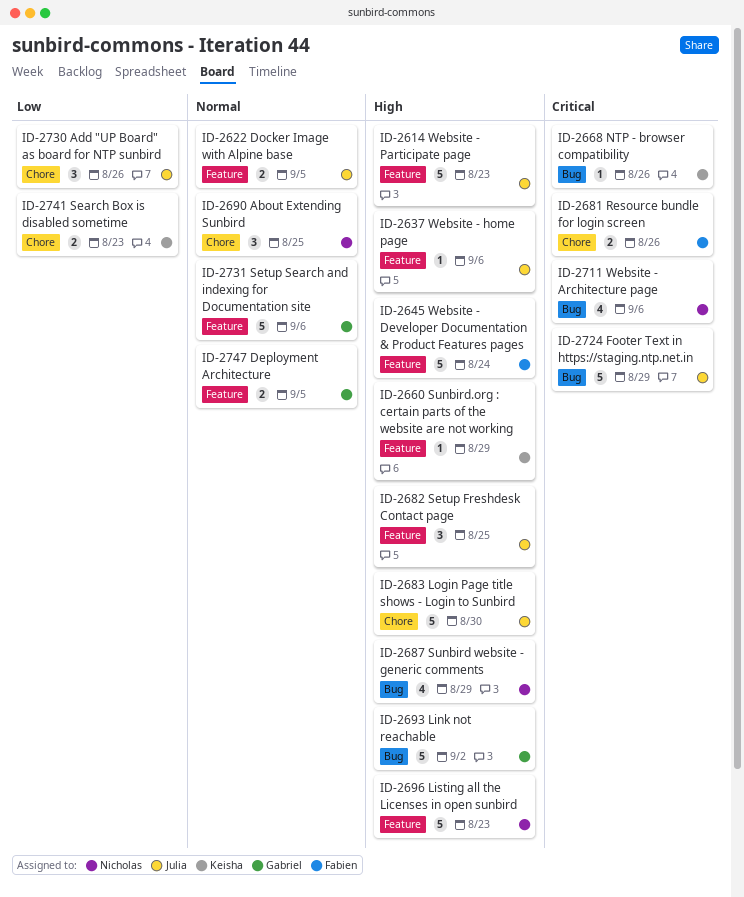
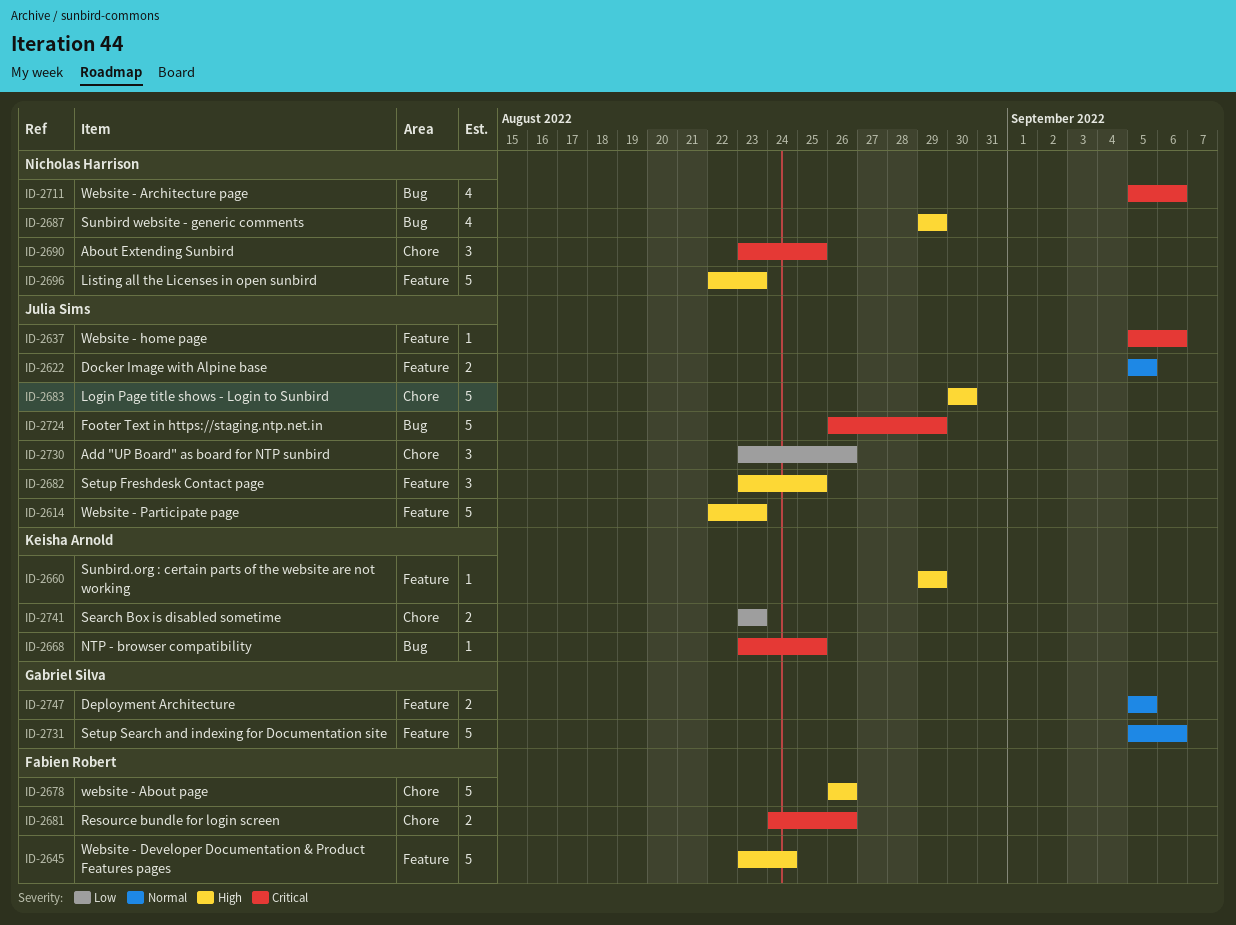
ID-2637, priority: High -> Critical
ID-2668, due: Aug 26 -> Aug 25
ID-2678: none -> present
ID-2690, priority: Normal -> Critical
ID-2693: present -> none

